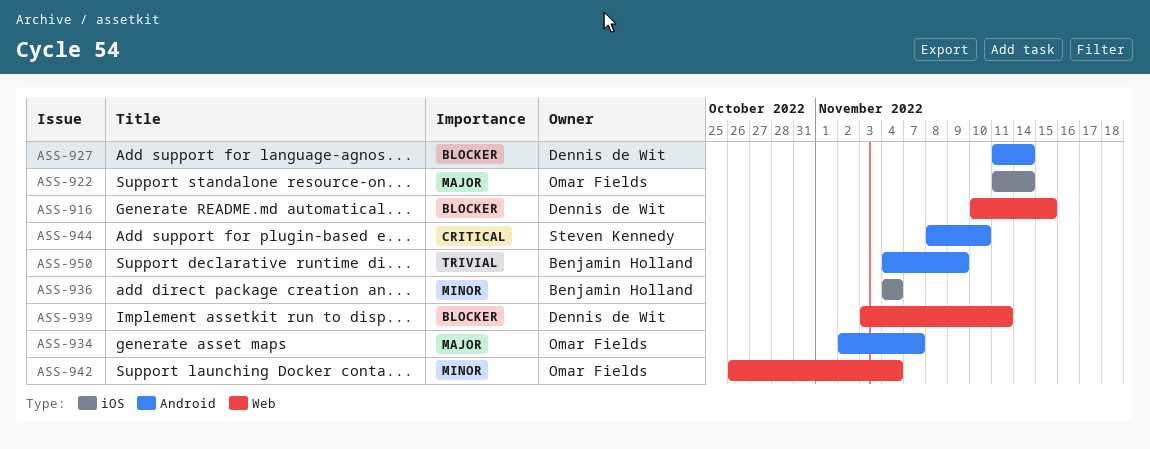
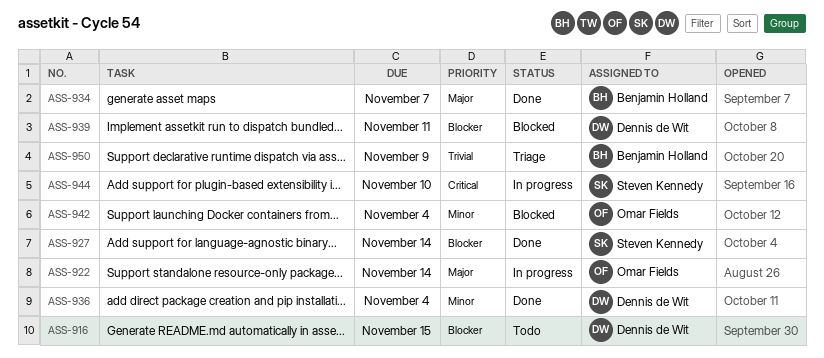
ASS-927, owner: Dennis de Wit -> Steven Kennedy
ASS-934, owner: Omar Fields -> Benjamin Holland
ASS-936, owner: Benjamin Holland -> Dennis de Wit

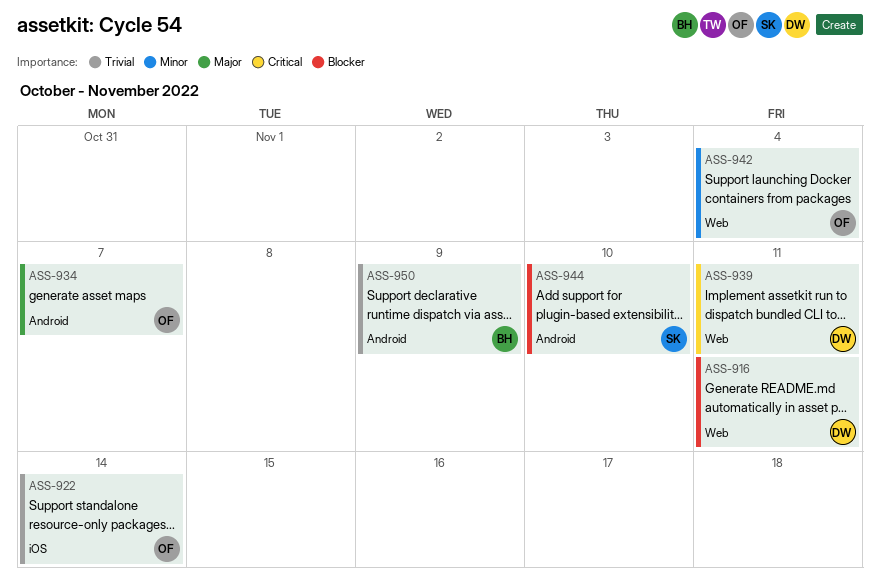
ASS-916, due: Nov 15 -> Nov 11
ASS-922, priority: Major -> Trivial
ASS-927: present -> none
ASS-934, owner: Benjamin Holland -> Omar Fields
ASS-936: present -> none
ASS-939, priority: Blocker -> Critical
ASS-944, priority: Critical -> Blocker

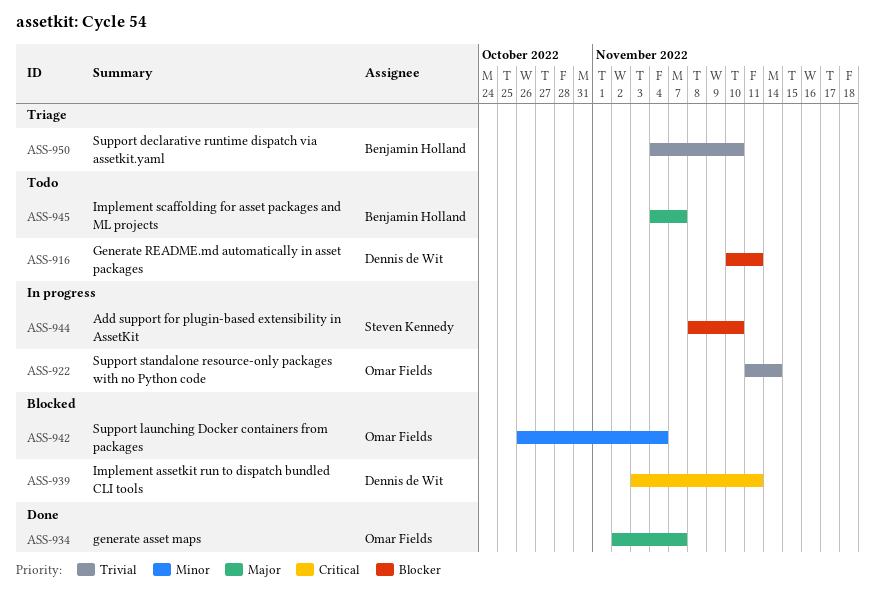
ASS-945: none -> present
ASS-950, due: Nov 9 -> Nov 10

